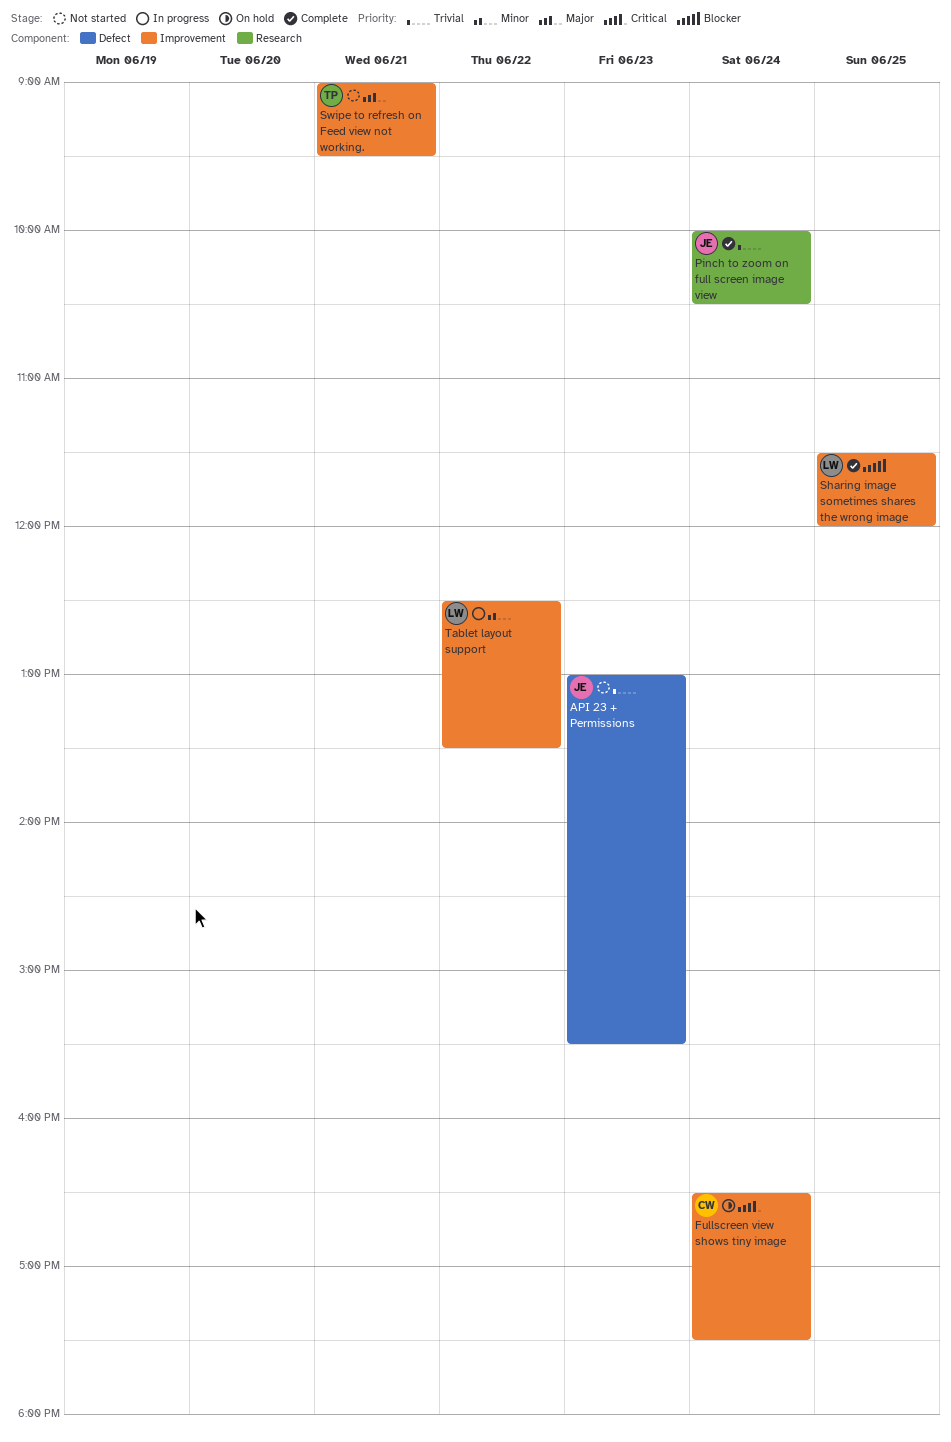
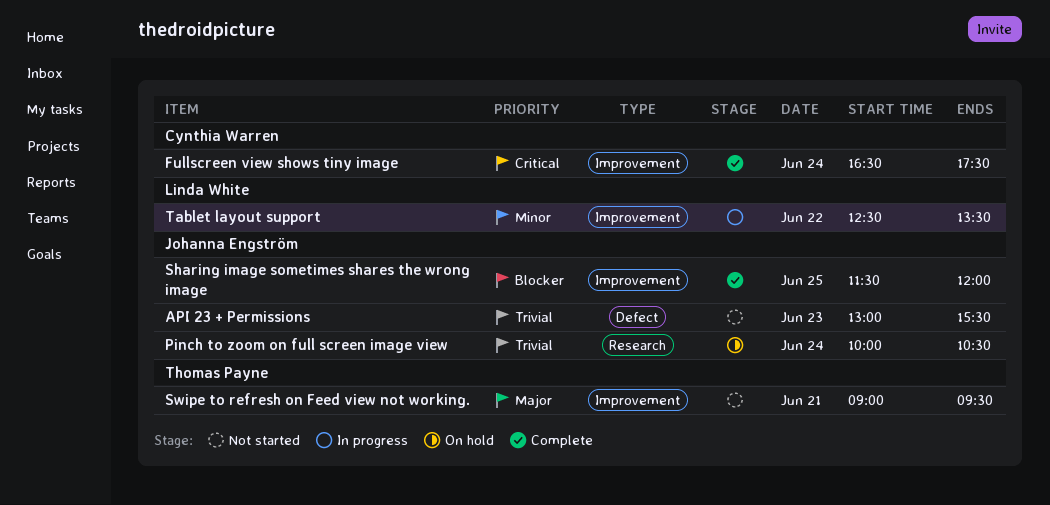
Fullscreen view shows tiny image, status: On hold -> Complete
Pinch to zoom on full screen image view, status: Complete -> On hold
Sharing image sometimes shares the wrong image, owner: Linda White -> Johanna Engström

